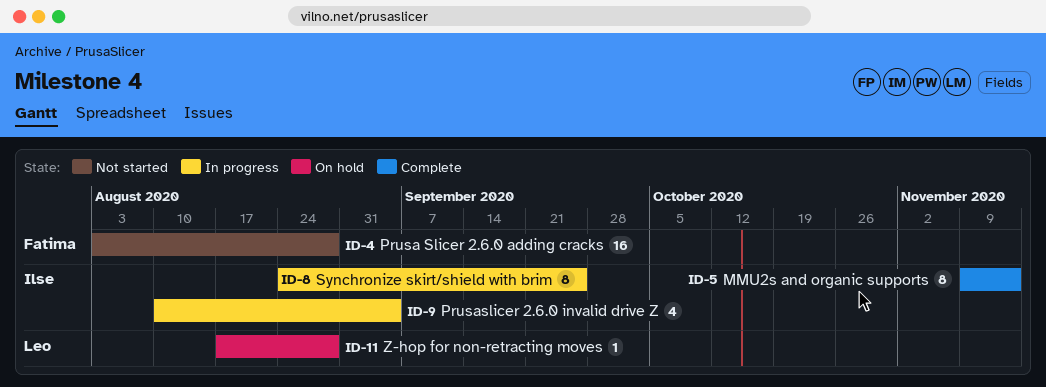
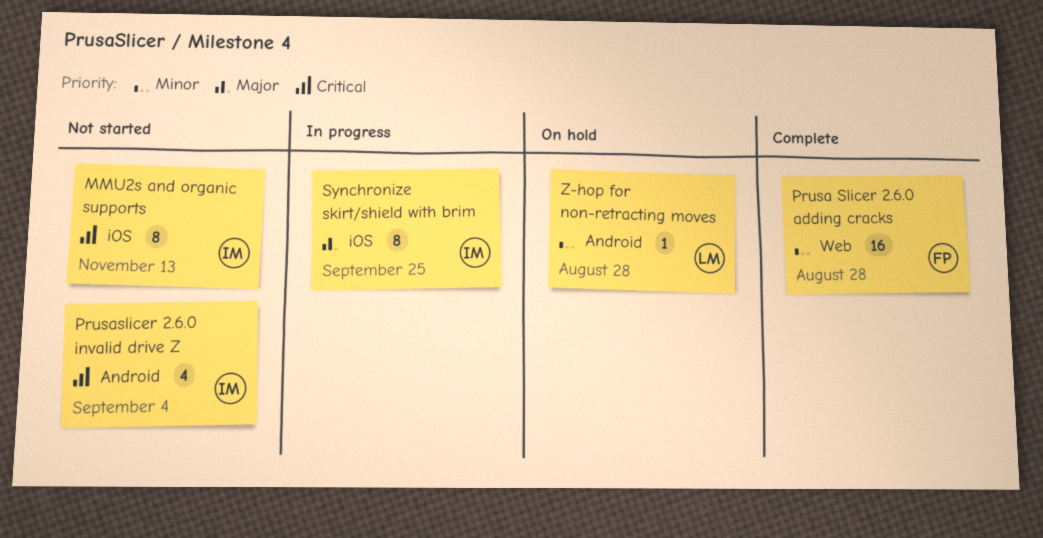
MMU2s and organic supports, status: Complete -> Not started
Prusa Slicer 2.6.0 adding cracks, status: Not started -> Complete
Prusaslicer 2.6.0 invalid drive Z, status: In progress -> Not started

